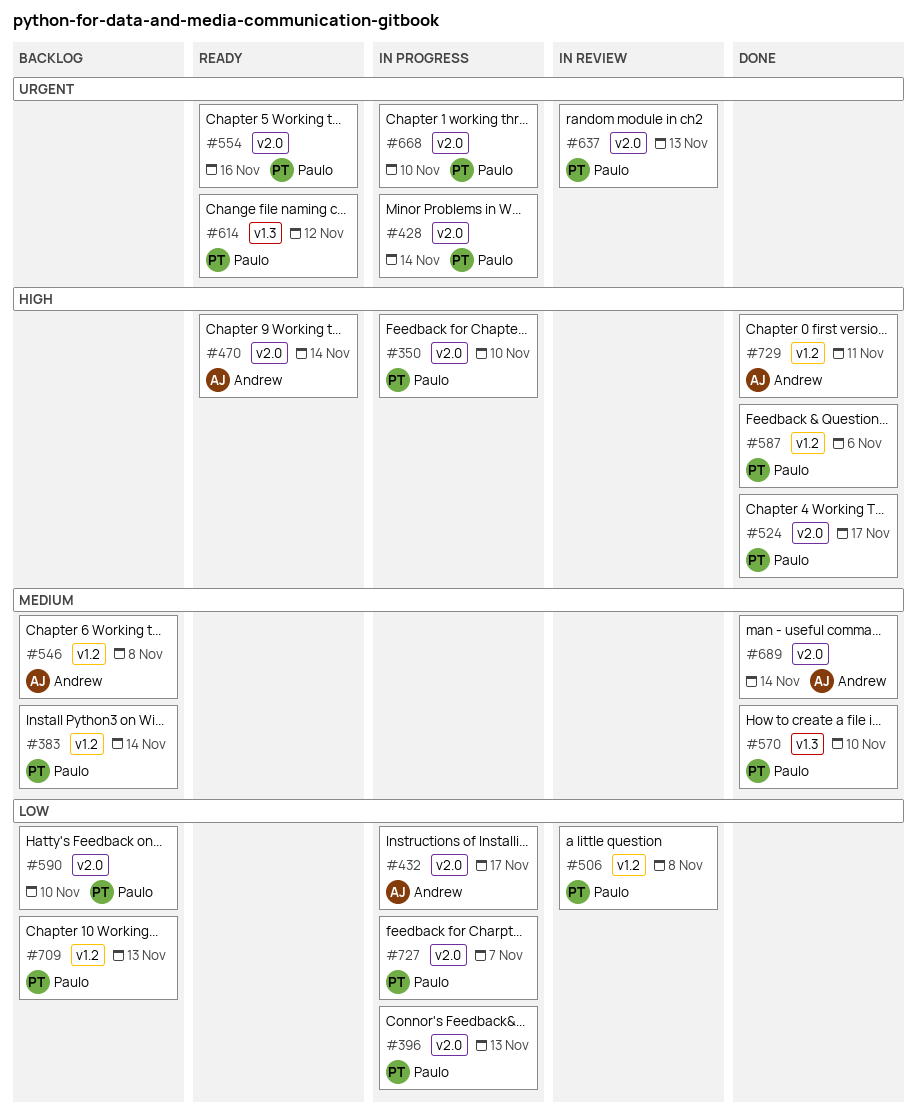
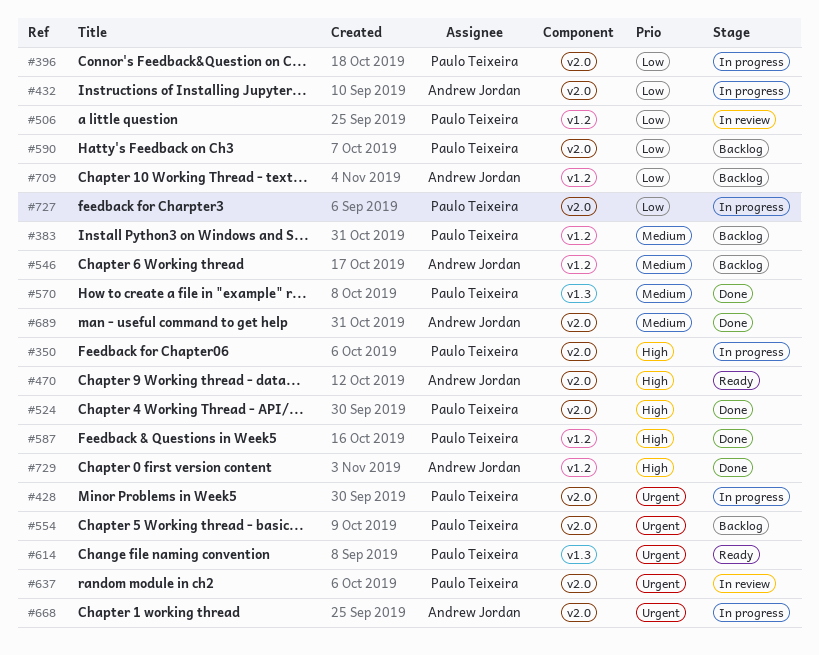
#554, status: Ready -> Backlog
#668, owner: Paulo Teixeira -> Andrew Jordan
#709, owner: Paulo Teixeira -> Andrew Jordan

